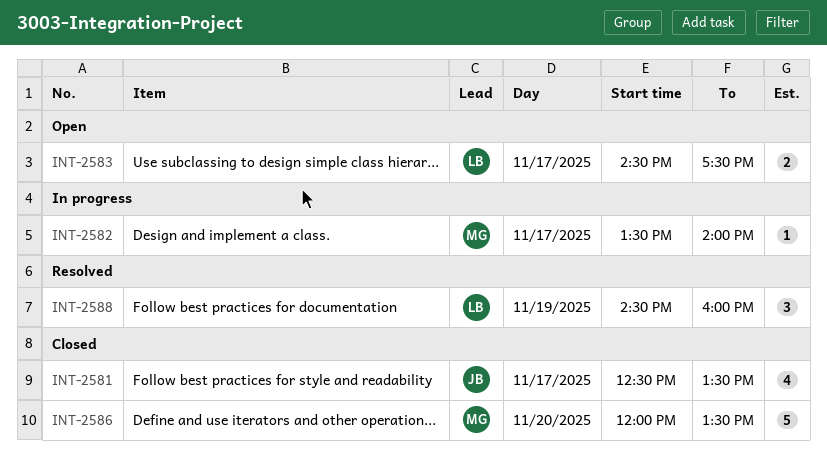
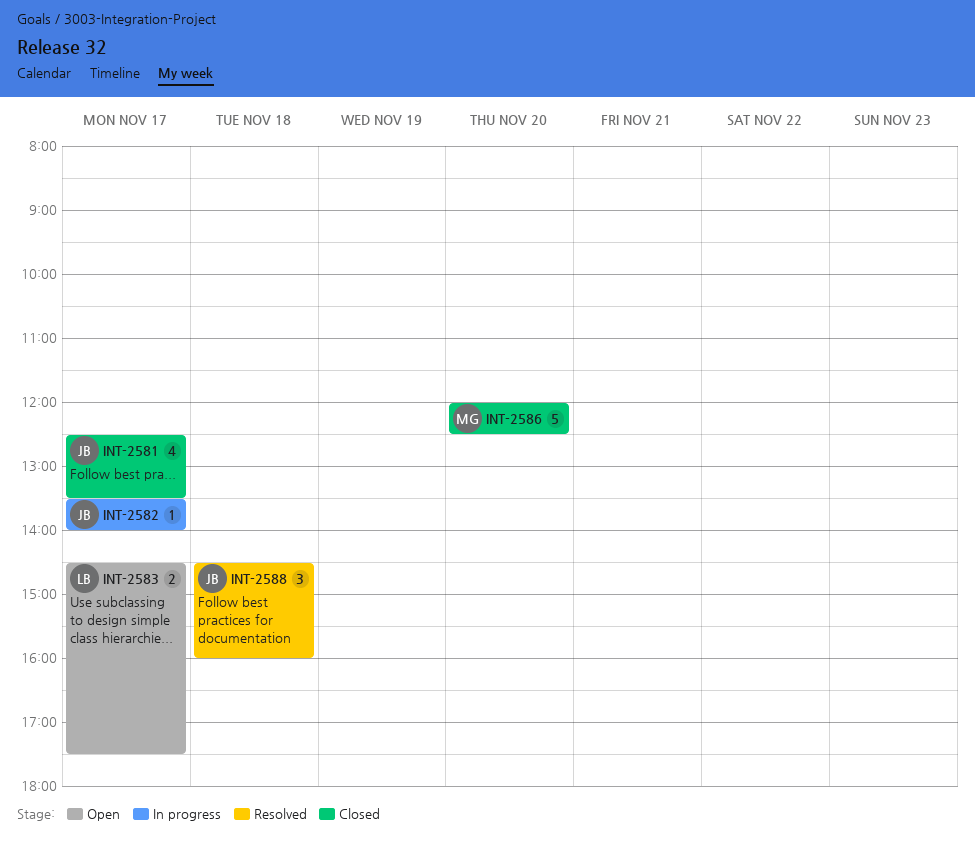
INT-2582, owner: MG -> JB
INT-2586, ends: 13:30 -> 12:30
INT-2588, owner: LB -> JB
INT-2588, day: Nov 19 -> Nov 18

